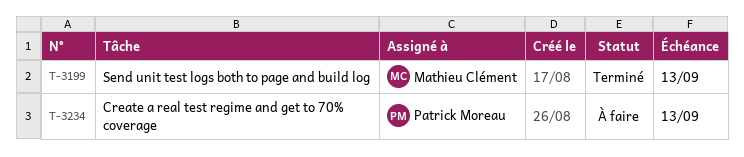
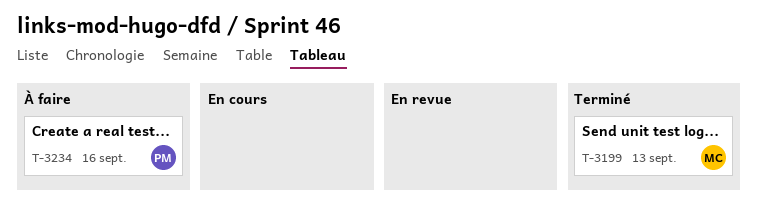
T-3234, due: Sep 13 -> Sep 16

